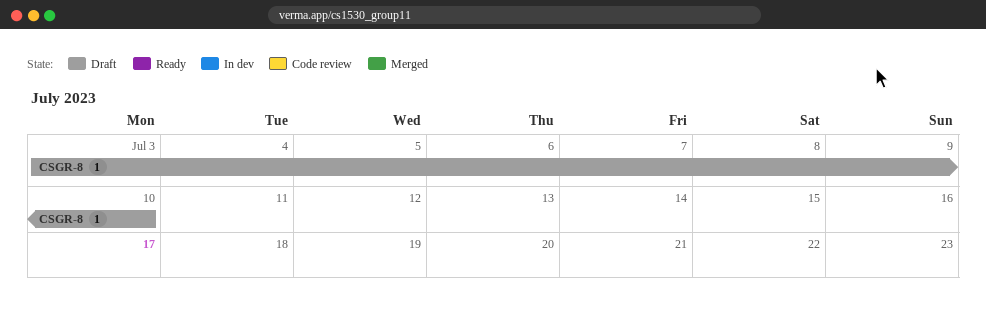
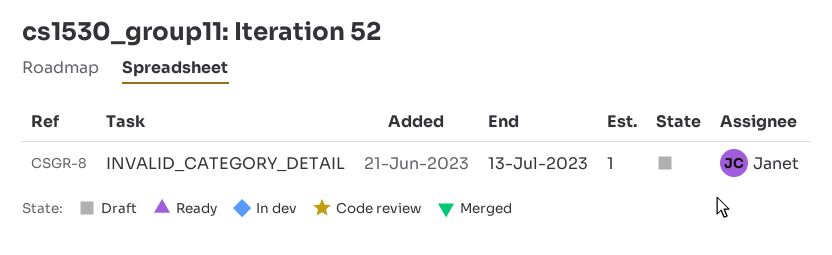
CSGR-8, due: Jul 10 -> Jul 13

